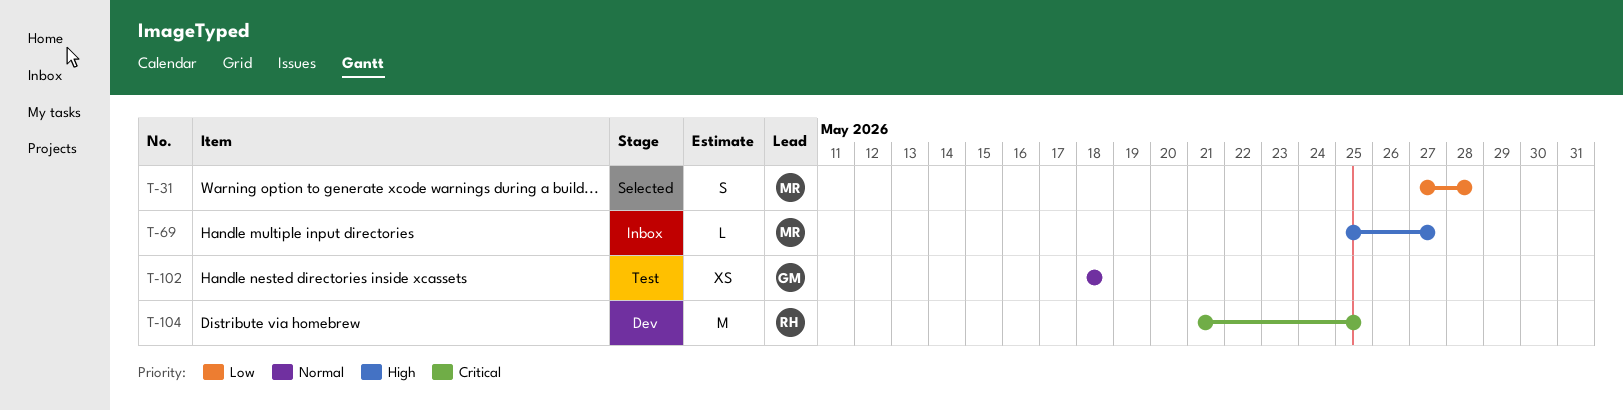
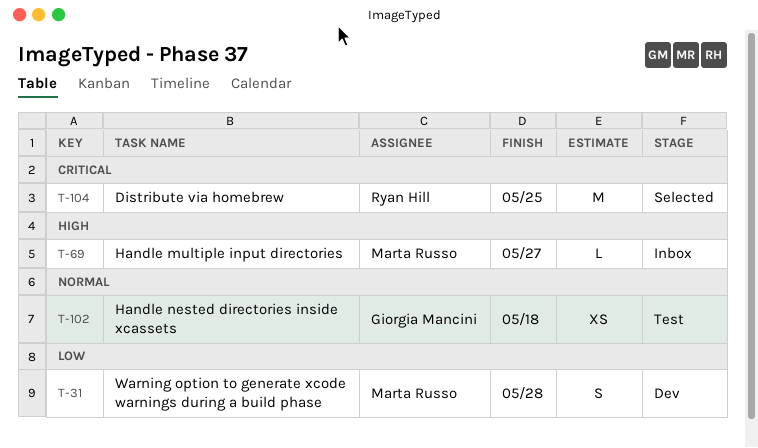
T-31, status: Selected -> Dev
T-104, status: Dev -> Selected

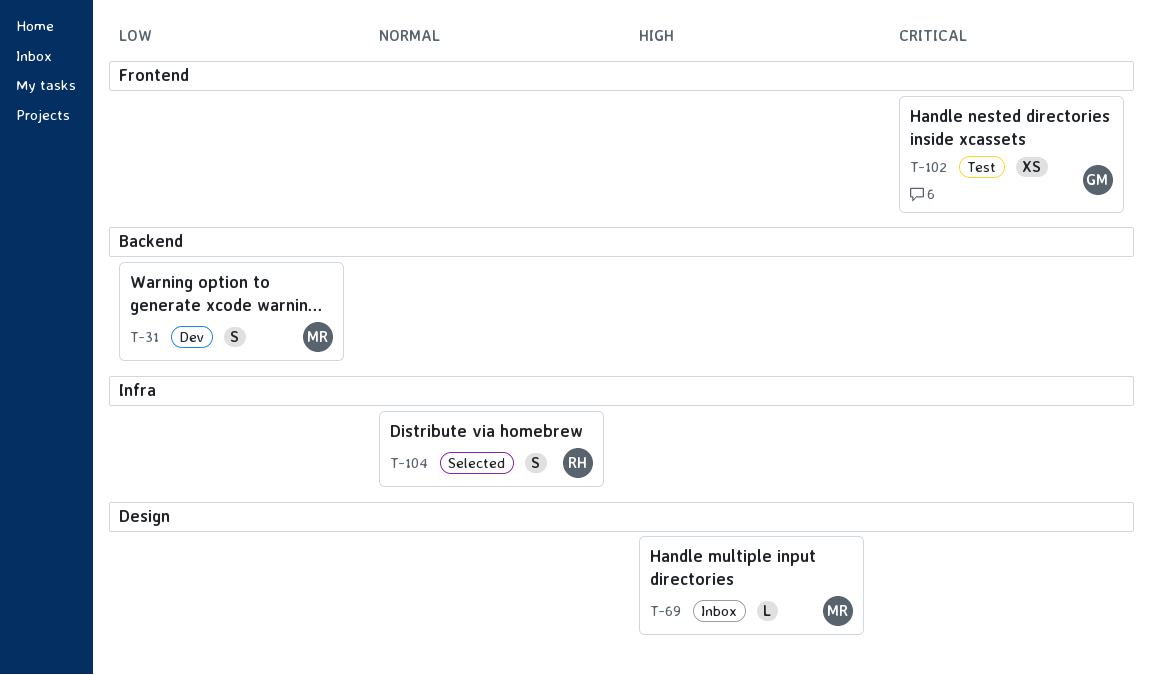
T-102, priority: Normal -> Critical
T-104, priority: Critical -> Normal
T-104, estimate: M -> S

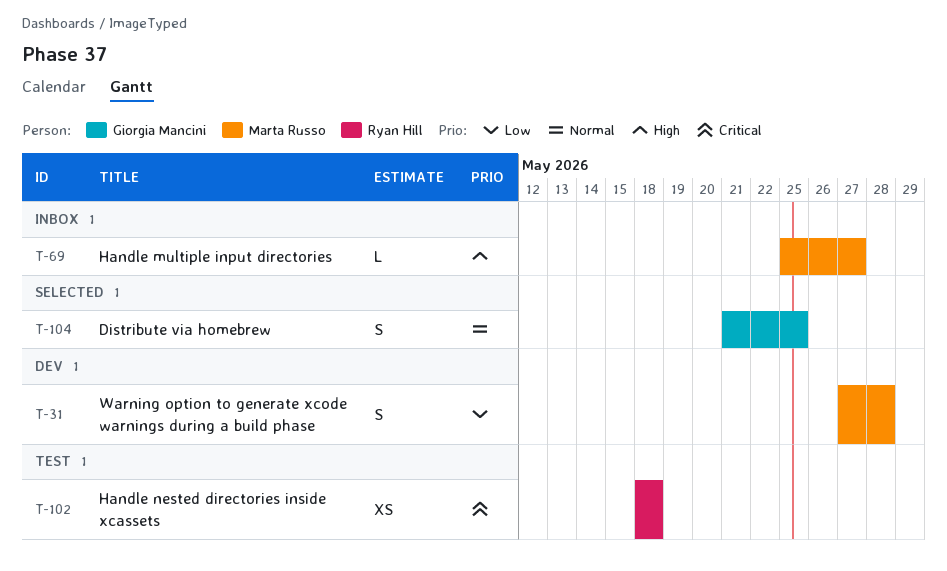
T-102, owner: Giorgia Mancini -> Ryan Hill
T-104, owner: Ryan Hill -> Giorgia Mancini

